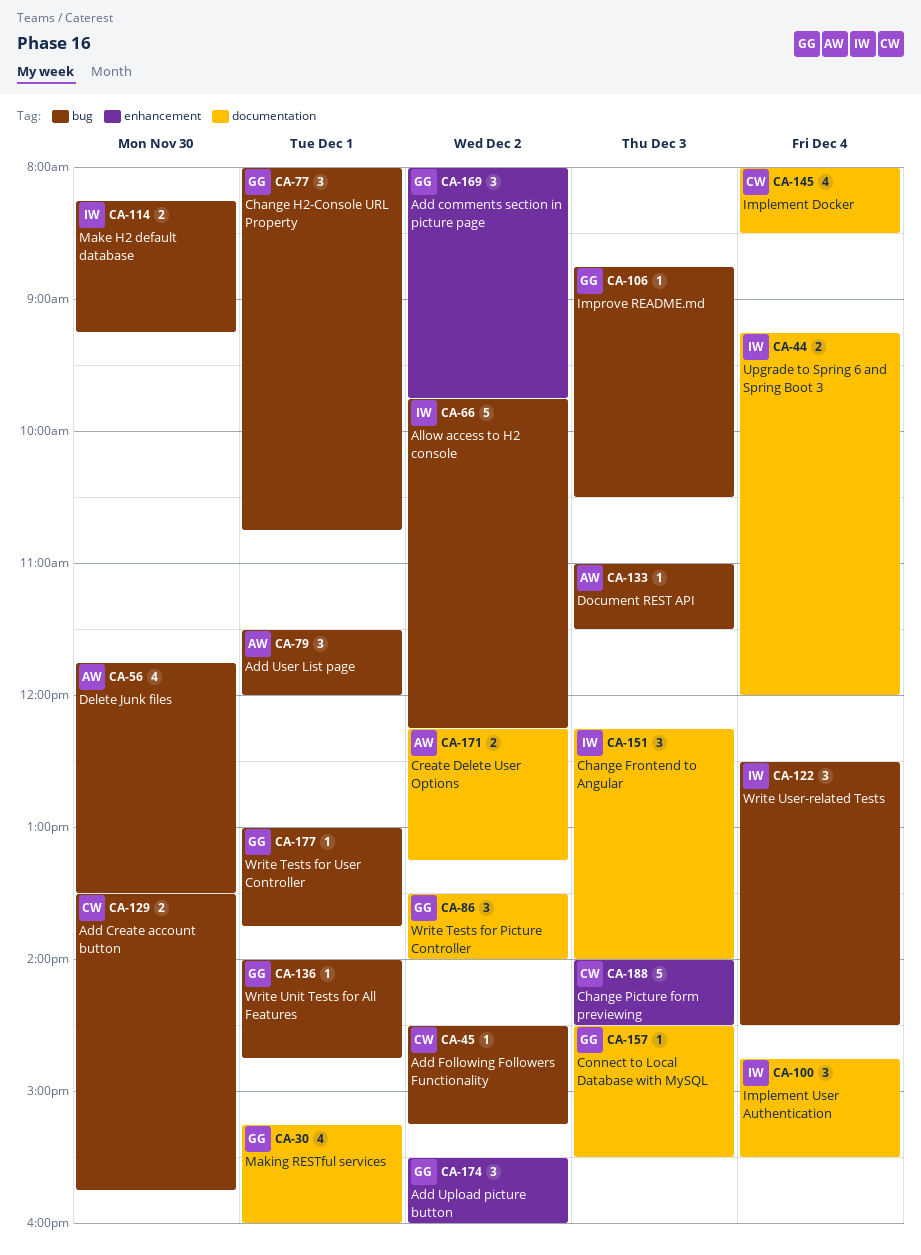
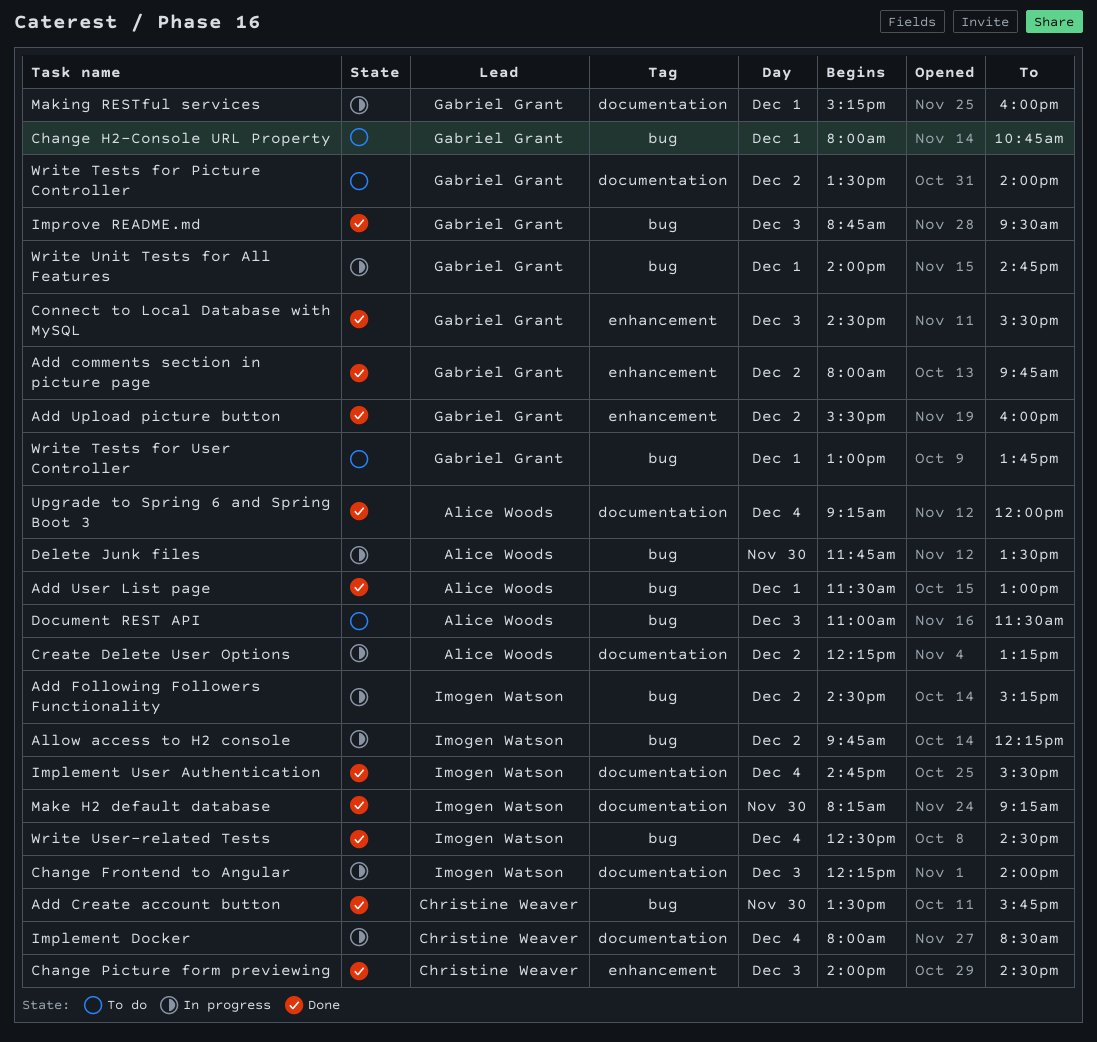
Add Following Followers Functionality, owner: Christine Weaver -> Imogen Watson
Add User List page, ends: 12:00 -> 13:00
Connect to Local Database with MySQL, label: documentation -> enhancement
Improve README.md, ends: 10:30 -> 09:30
Make H2 default database, label: bug -> documentation
Upgrade to Spring 6 and Spring Boot 3, owner: Imogen Watson -> Alice Woods

